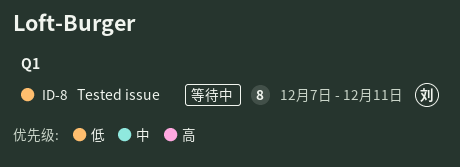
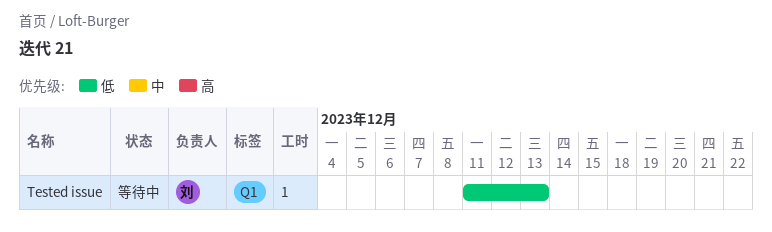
Tested issue, estimate: 8 -> 1
Tested issue, start: Dec 7 -> Dec 11
Tested issue, due: Dec 11 -> Dec 13

